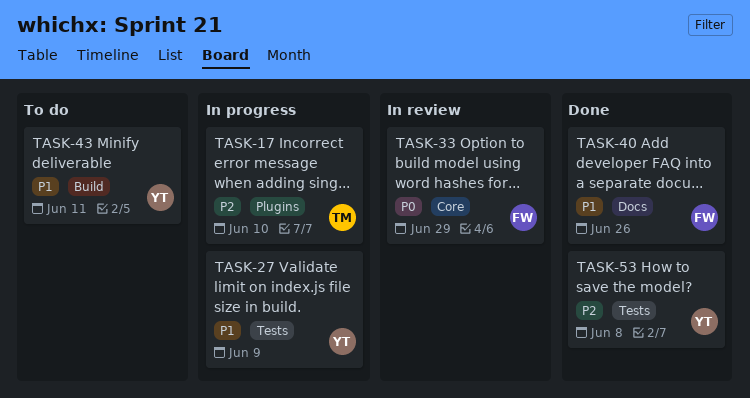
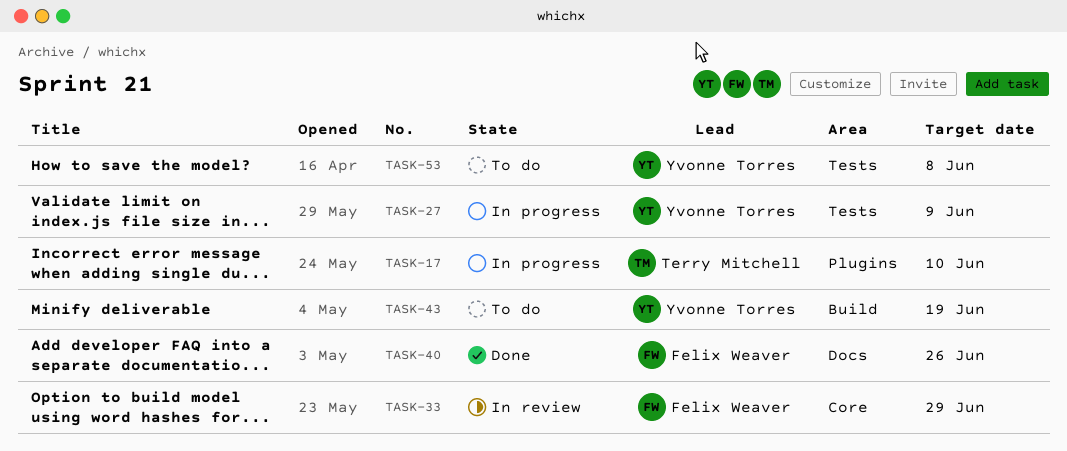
TASK-43, due: Jun 11 -> Jun 19
TASK-53, status: Done -> To do

